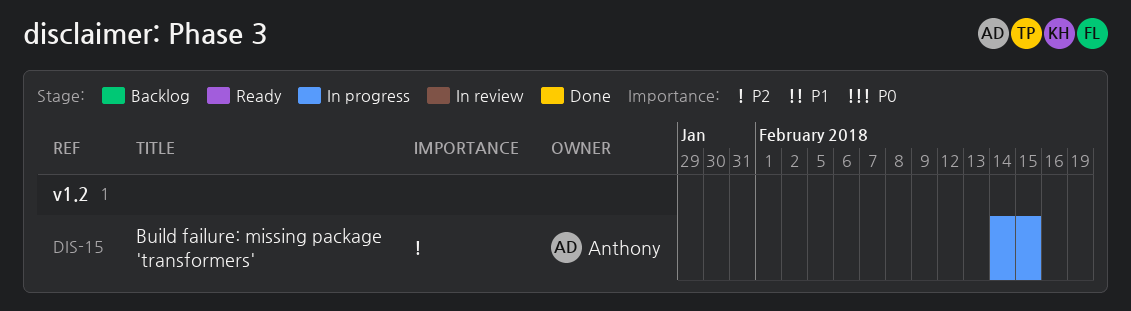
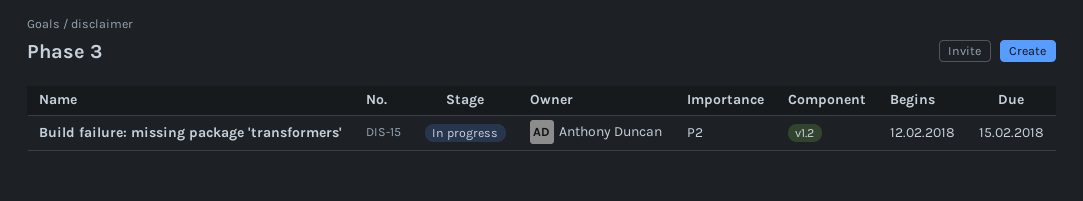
DIS-15, start: Feb 14 -> Feb 12

